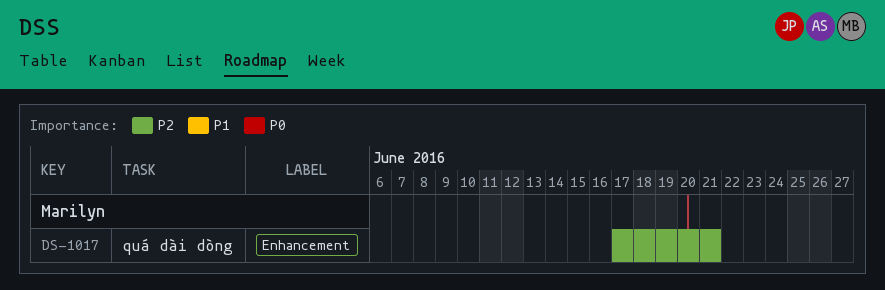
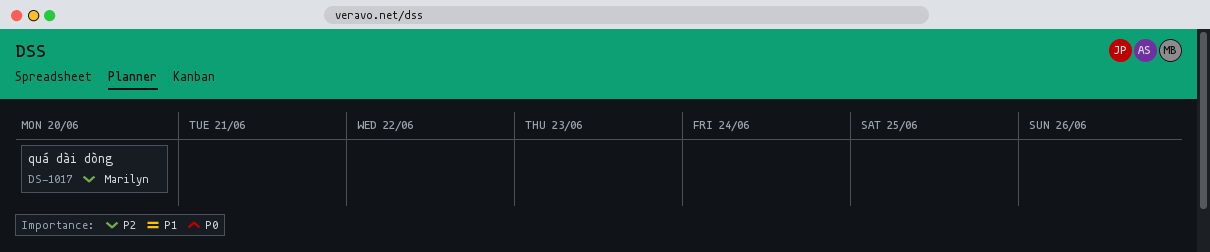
DS-1017, due: Jun 21 -> Jun 20

